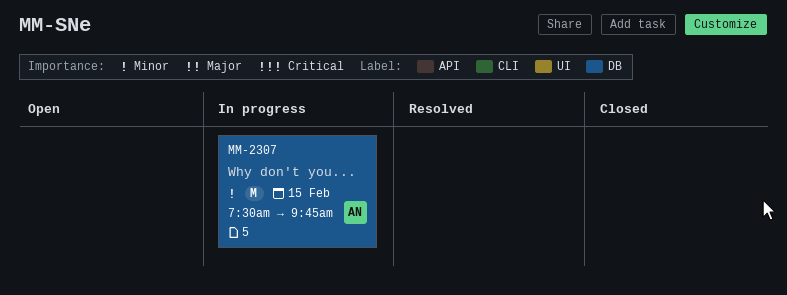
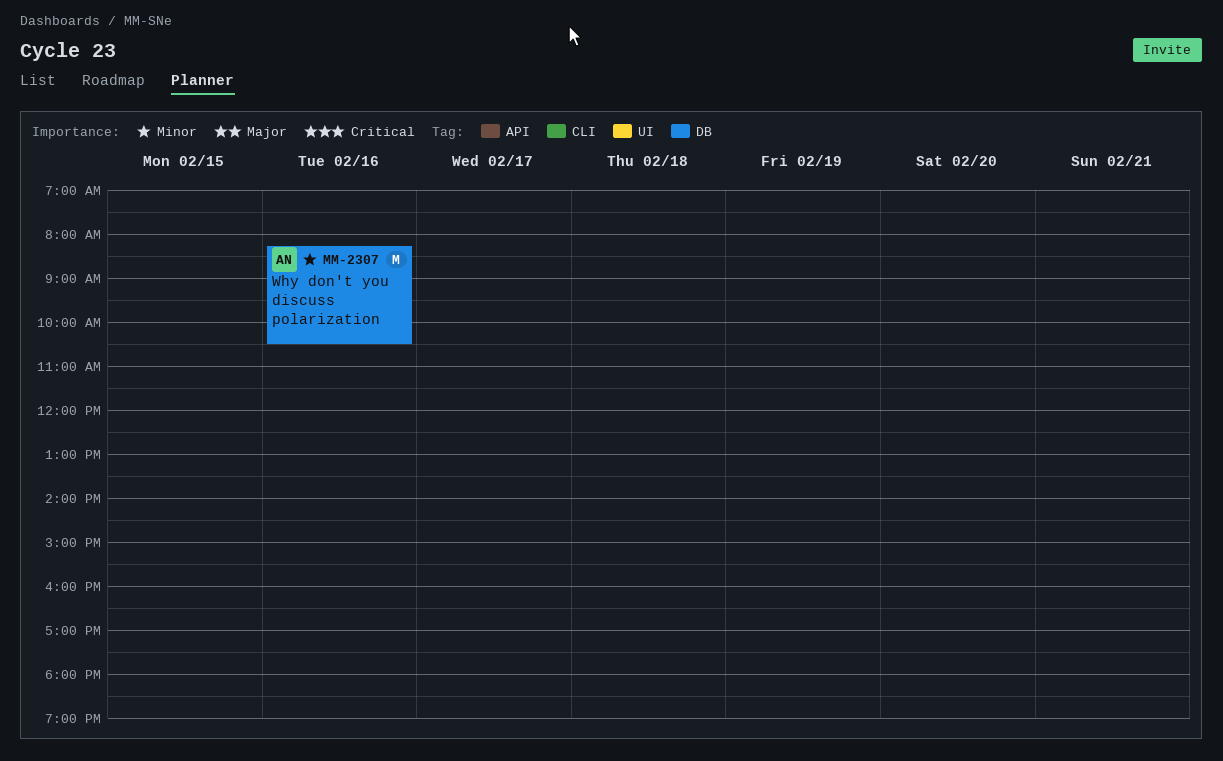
MM-2307, day: Feb 15 -> Feb 16
MM-2307, begins: 07:30 -> 08:15
MM-2307, ends: 09:45 -> 10:30

